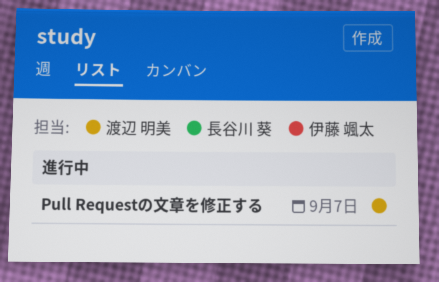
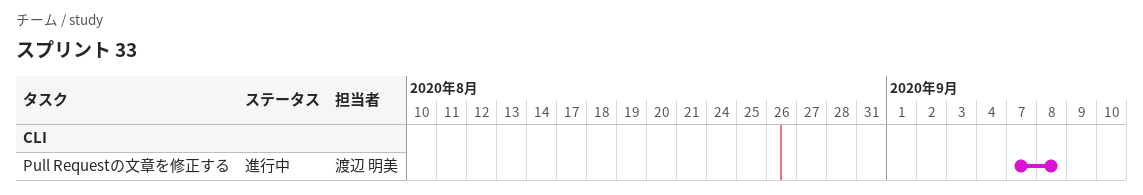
Pull Requestの文章を修正する, due: Sep 7 -> Sep 8

